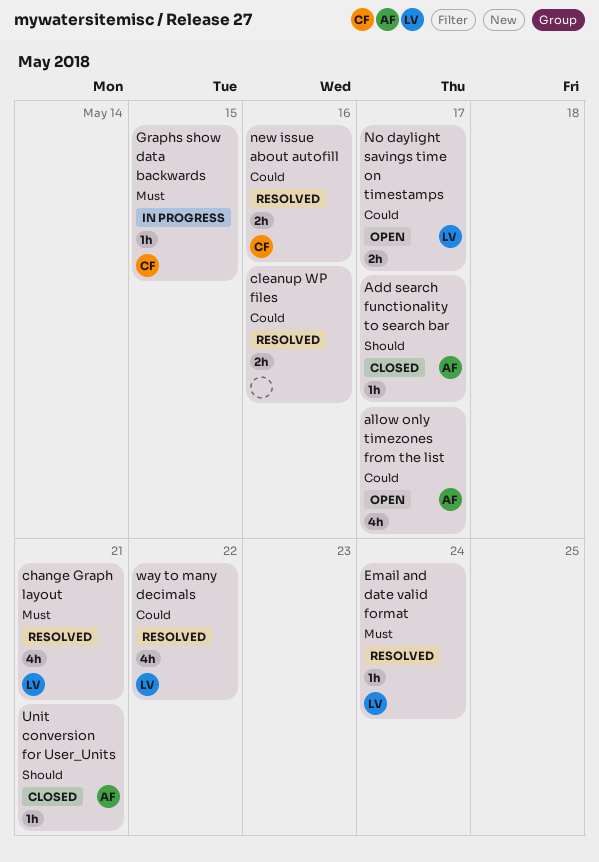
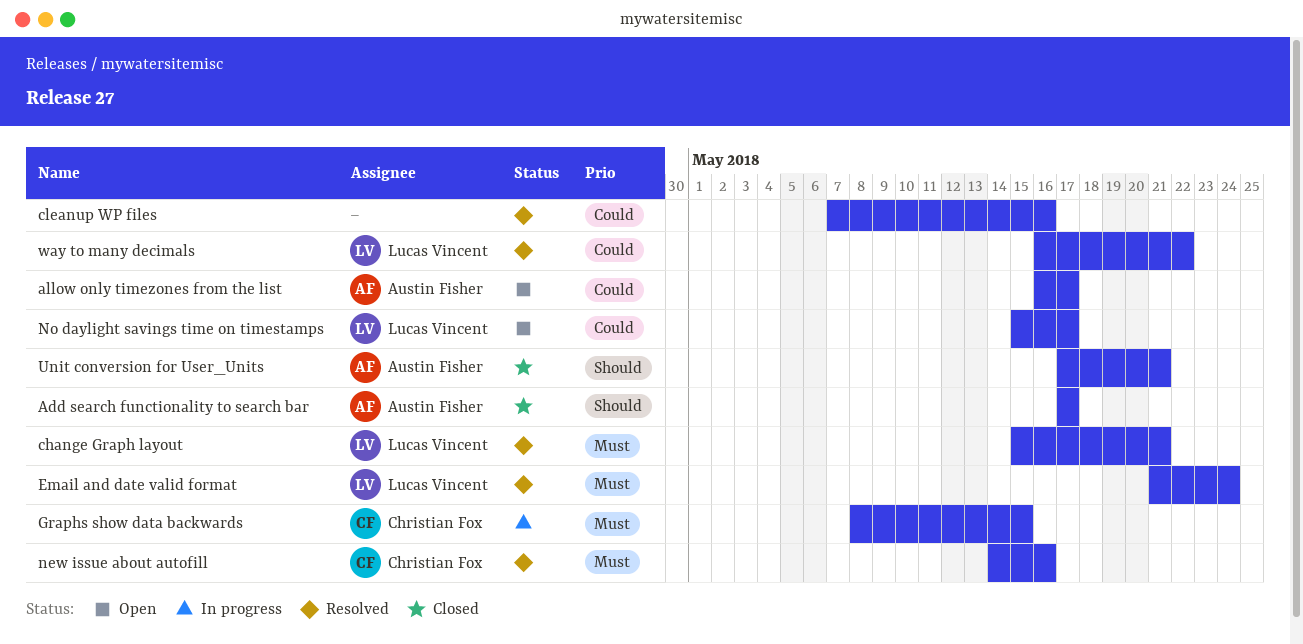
new issue about autofill, priority: Could -> Must

